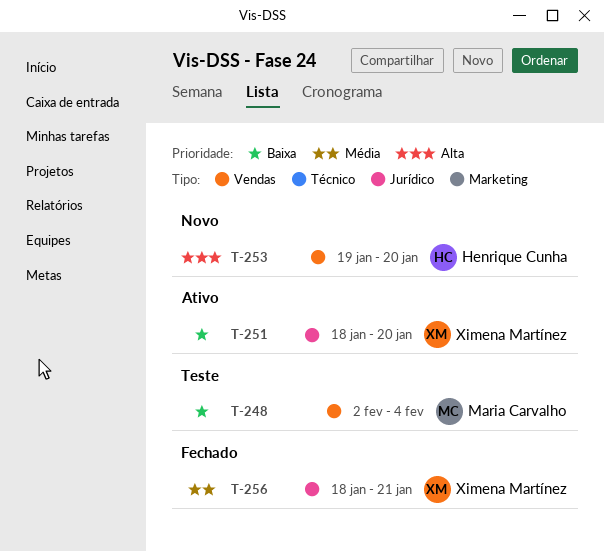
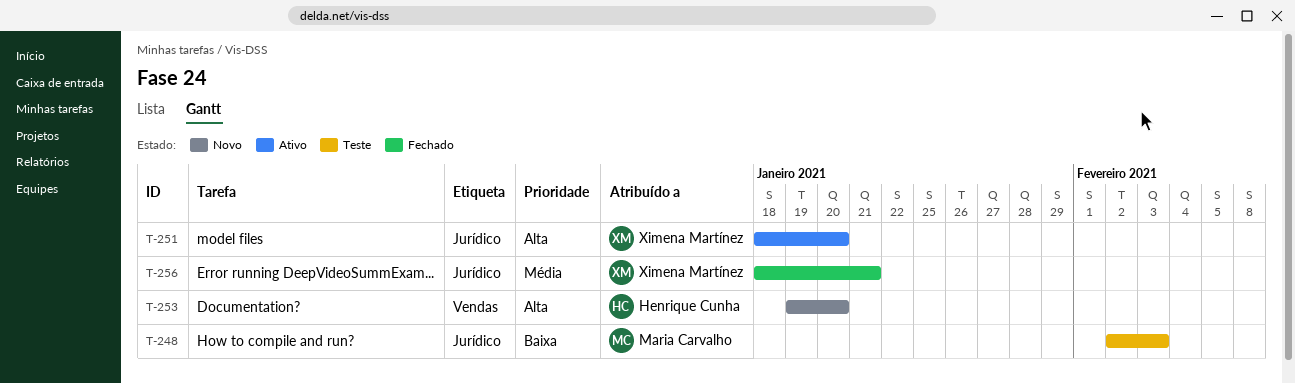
T-248, label: Vendas -> Jurídico
T-248, due: Feb 4 -> Feb 3
T-251, priority: Baixa -> Alta

